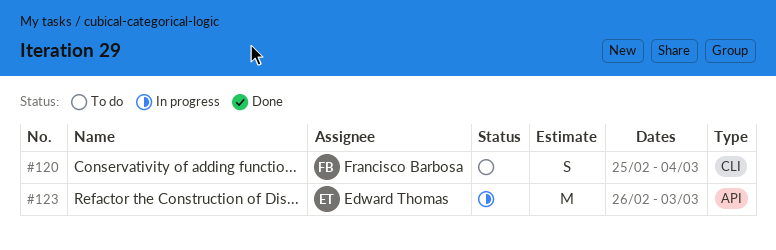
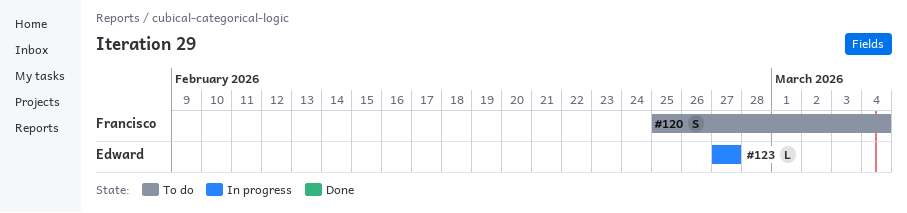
#123, estimate: M -> L
#123, start: Feb 26 -> Feb 27
#123, due: Mar 3 -> Feb 27

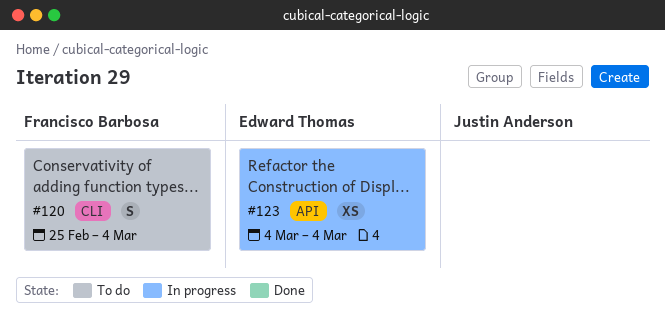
#123, estimate: L -> XS
#123, start: Feb 27 -> Mar 4
#123, due: Feb 27 -> Mar 4

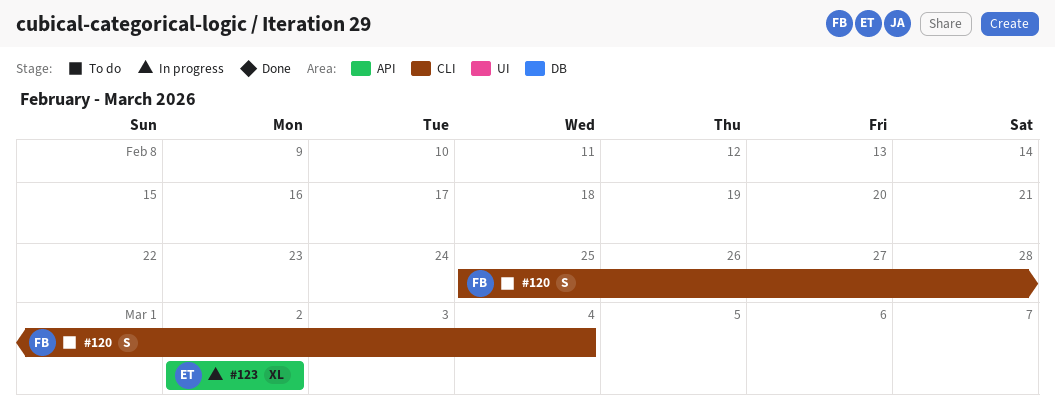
#123, estimate: XS -> XL
#123, start: Mar 4 -> Mar 2
#123, due: Mar 4 -> Mar 2

